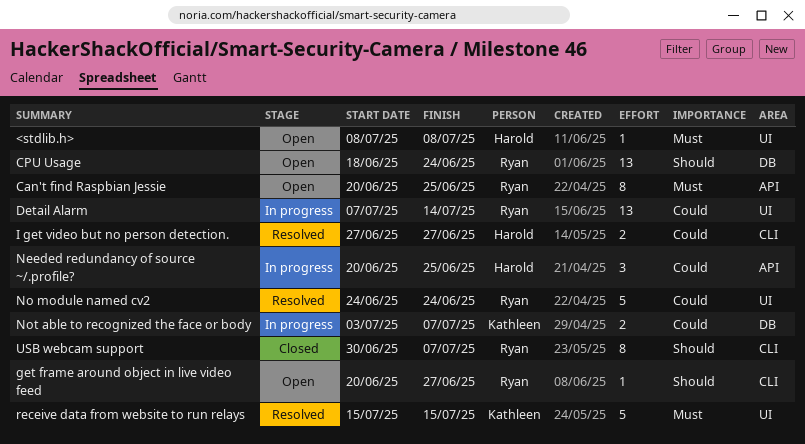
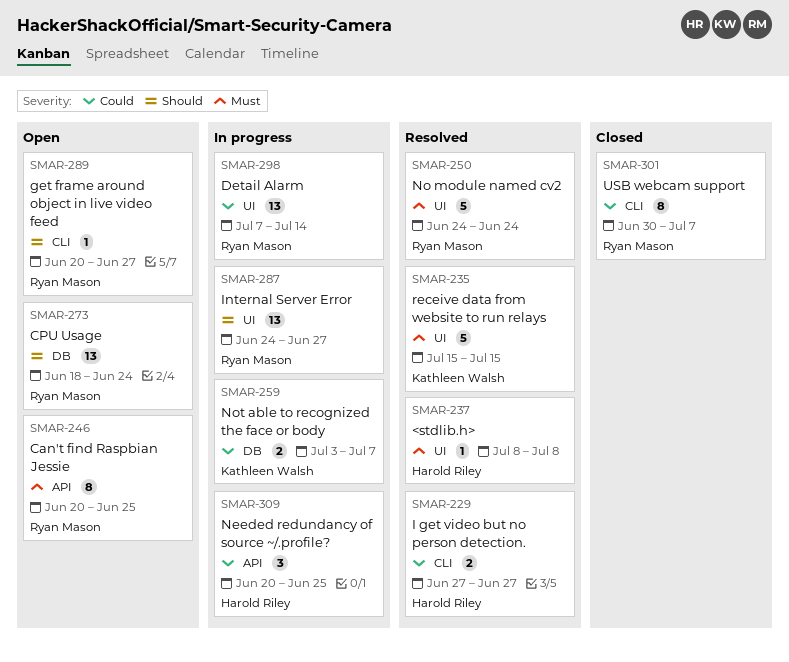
<stdlib.h>, status: Open -> Resolved
Internal Server Error: none -> present
No module named cv2, priority: Could -> Must
USB webcam support, priority: Should -> Could

